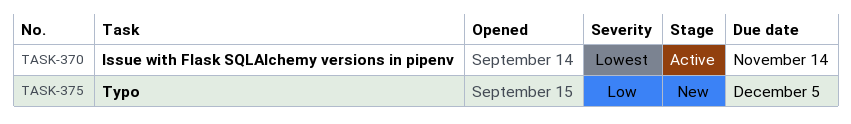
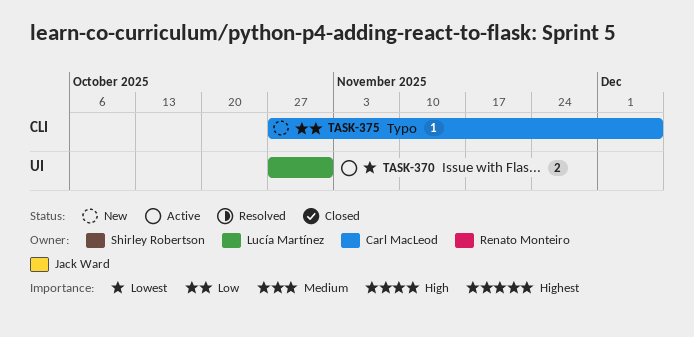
TASK-370, due: Nov 14 -> Oct 31

